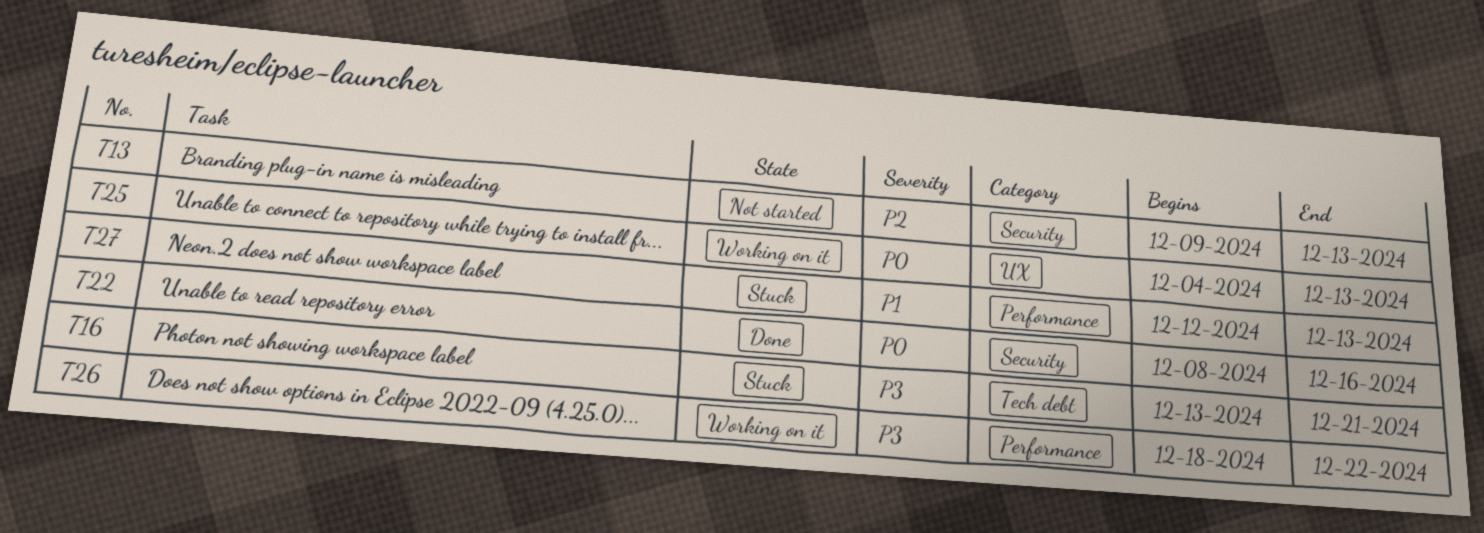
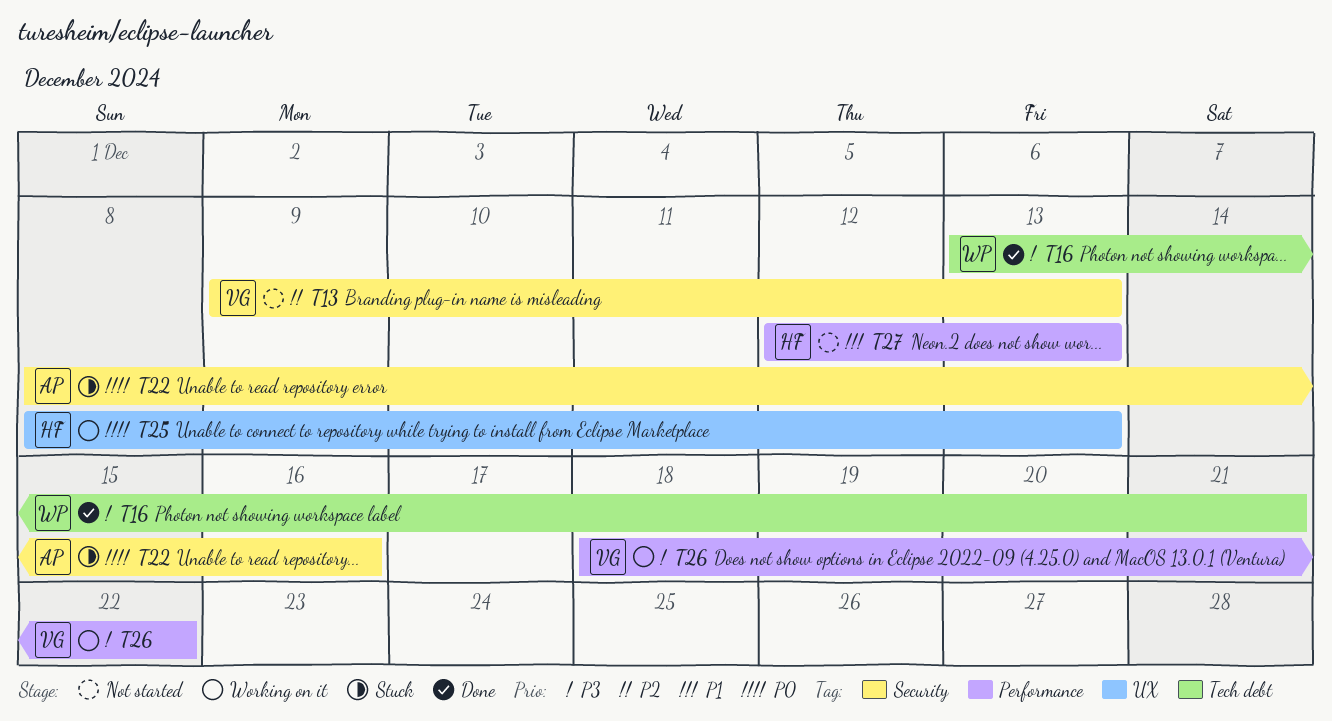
T16, status: Stuck -> Done
T22, status: Done -> Stuck
T25, start: Dec 4 -> Dec 8
T27, status: Stuck -> Not started

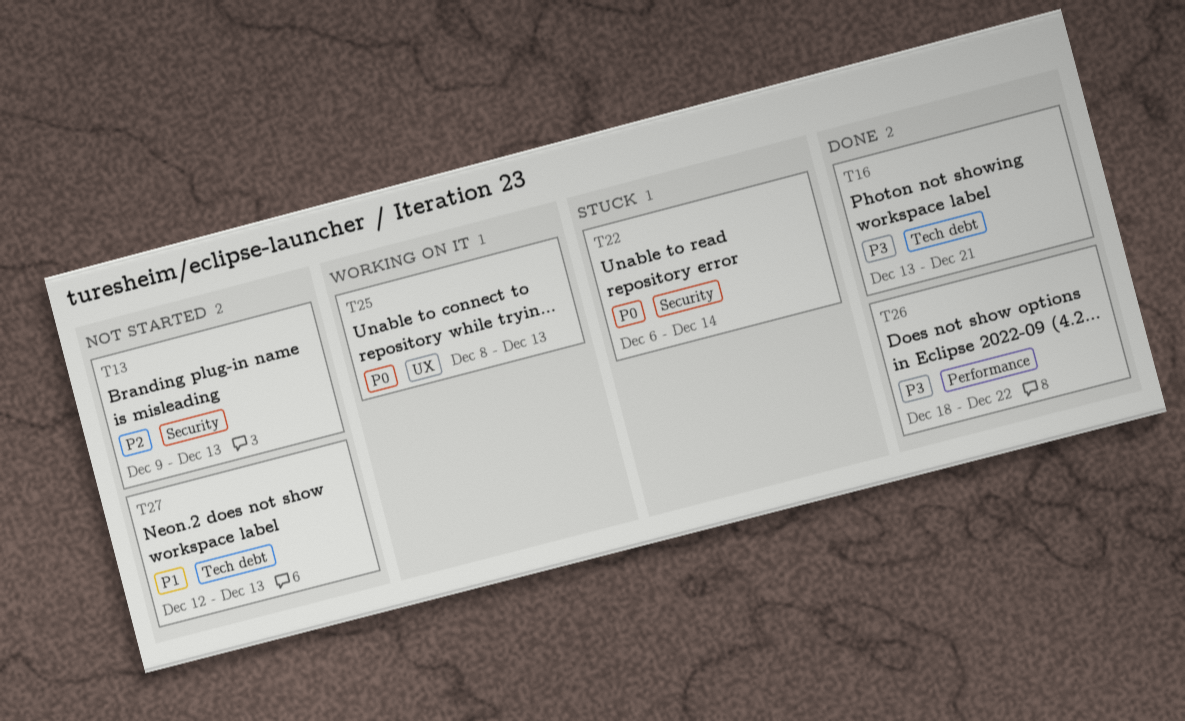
T22, start: Dec 8 -> Dec 6
T22, due: Dec 16 -> Dec 14
T26, status: Working on it -> Done
T27, label: Performance -> Tech debt

